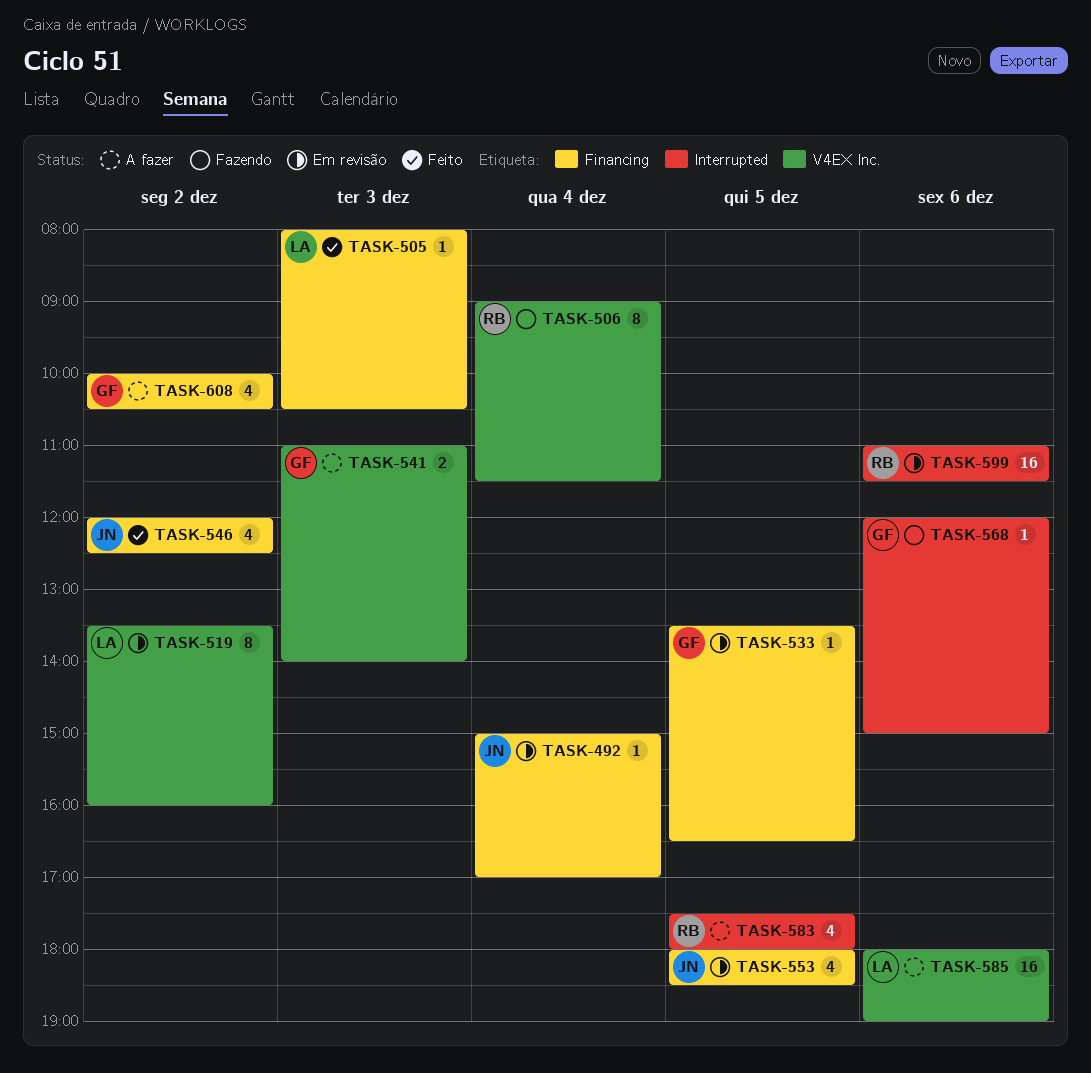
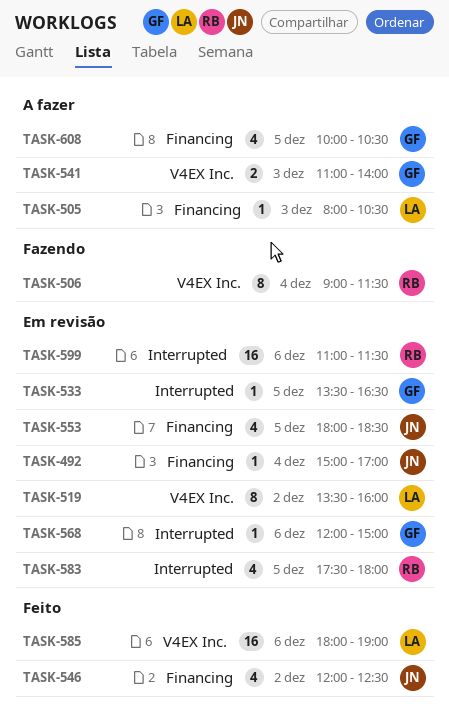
TASK-505, status: Feito -> A fazer
TASK-533, label: Financing -> Interrupted
TASK-568, status: Fazendo -> Em revisão
TASK-583, status: A fazer -> Em revisão
TASK-585, status: A fazer -> Feito
TASK-608, day: Dec 2 -> Dec 5

